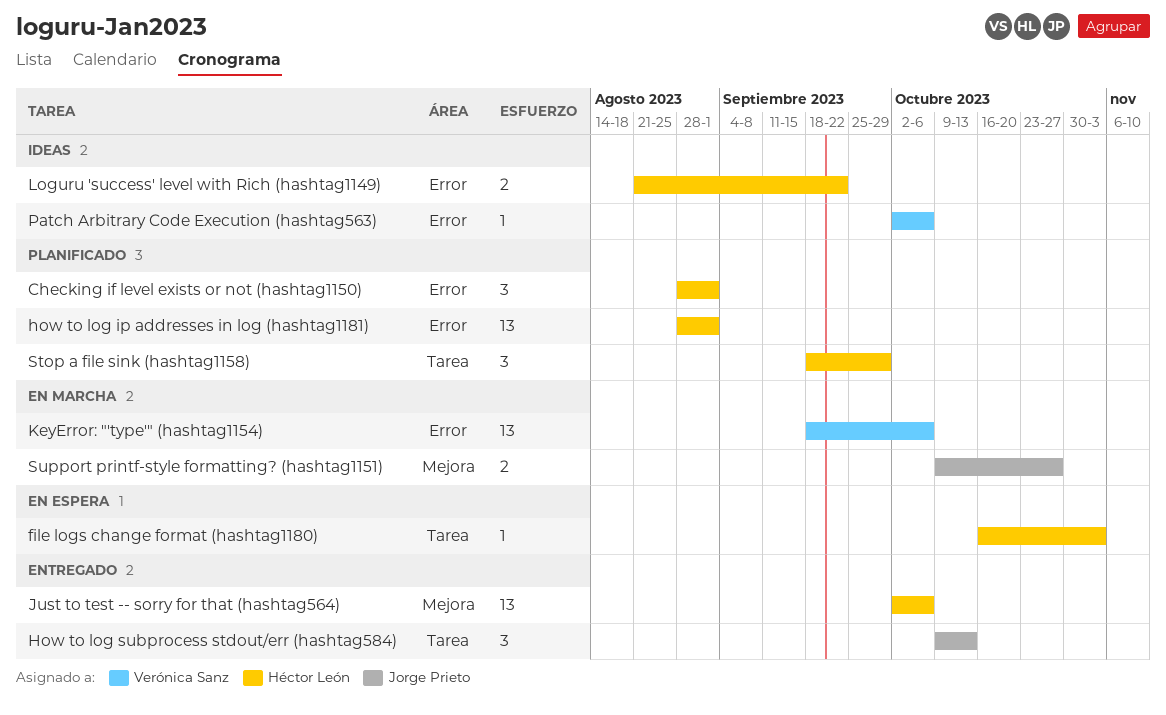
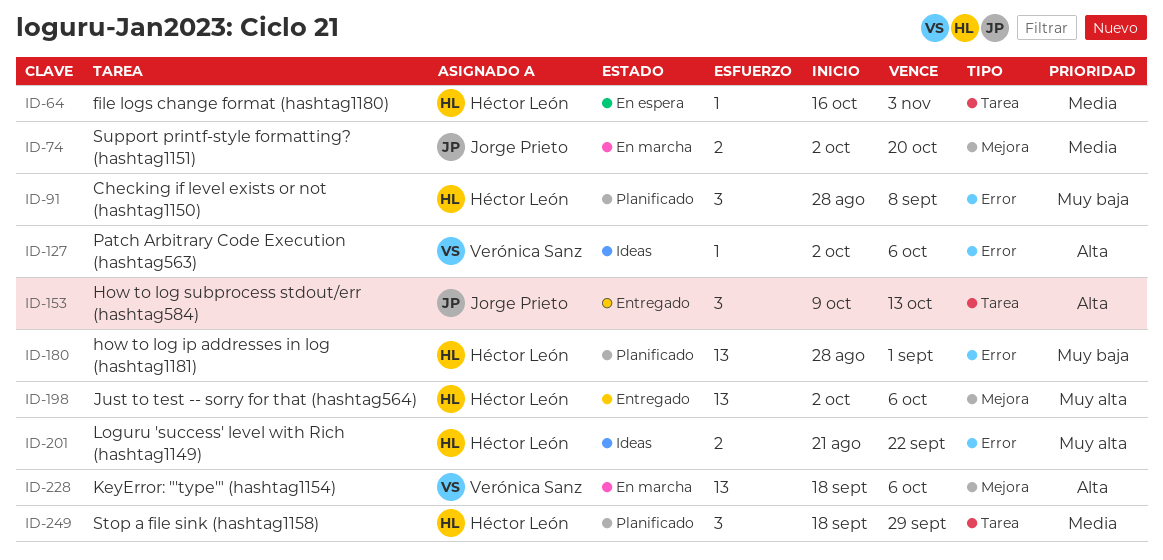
Checking if level exists or not (hashtag1150), due: Sep 1 -> Sep 8
KeyError: "'type'" (hashtag1154), label: Error -> Mejora
Support printf-style formatting? (hashtag1151), start: Oct 9 -> Oct 2
Support printf-style formatting? (hashtag1151), due: Oct 27 -> Oct 20

